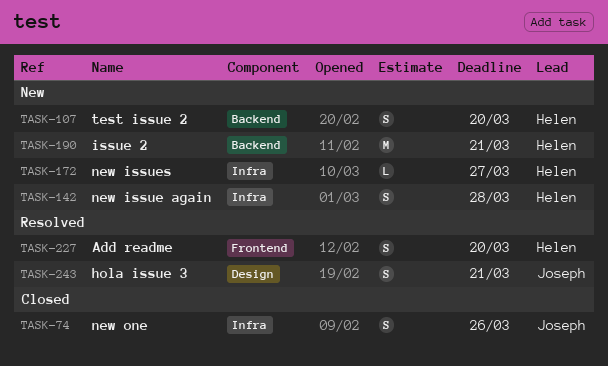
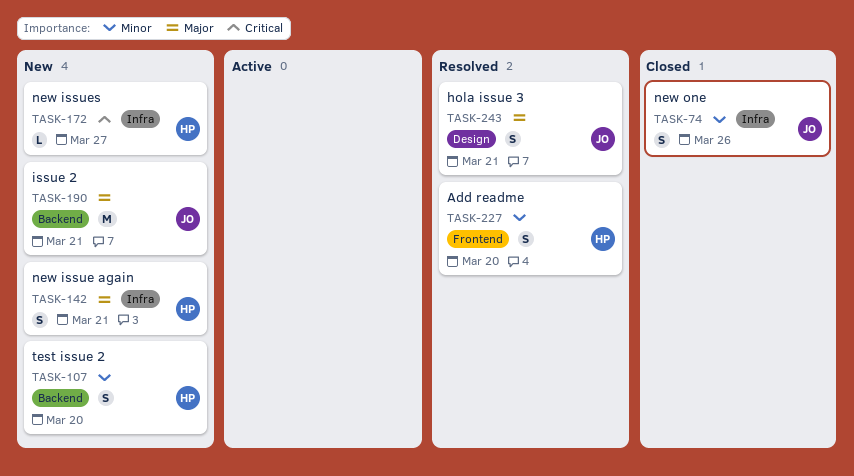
TASK-142, due: Mar 28 -> Mar 21
TASK-190, owner: Helen -> Joseph

